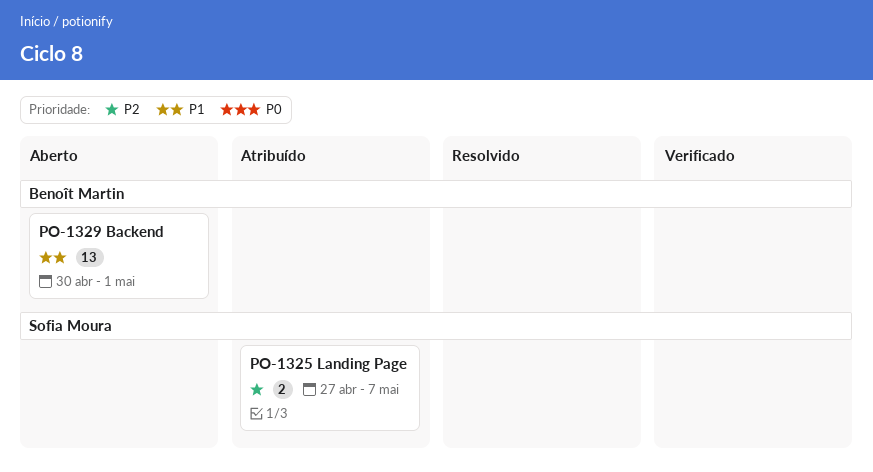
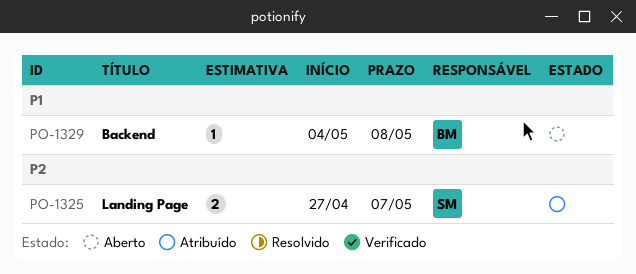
PO-1329, estimate: 13 -> 1
PO-1329, start: Apr 30 -> May 4
PO-1329, due: May 1 -> May 8

